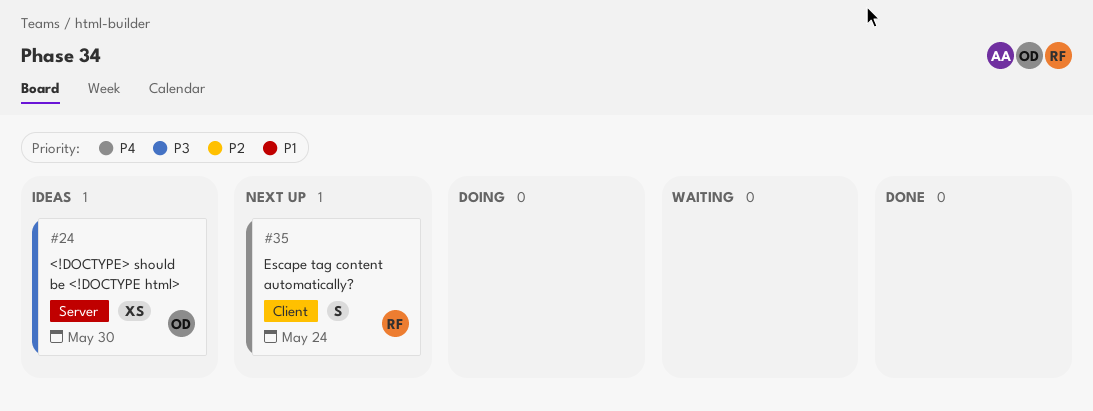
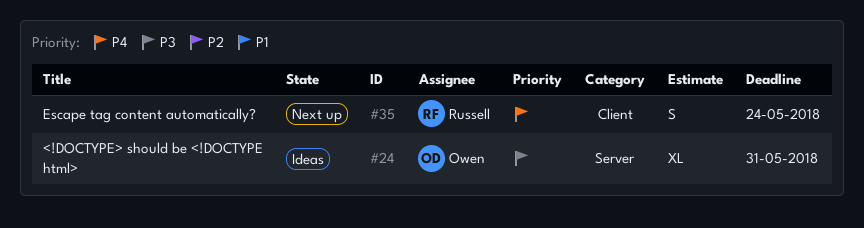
#24, estimate: XS -> XL
#24, due: May 30 -> May 31

